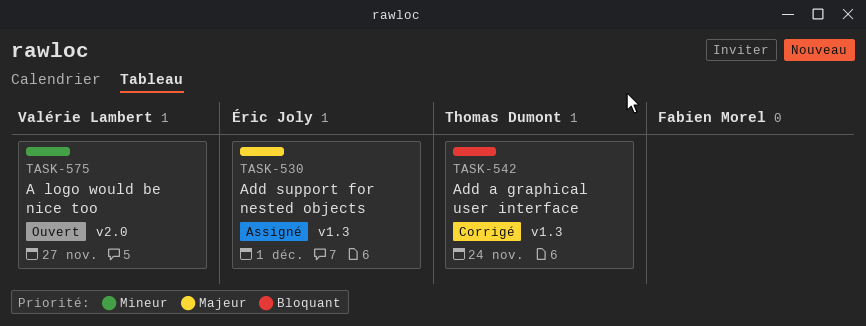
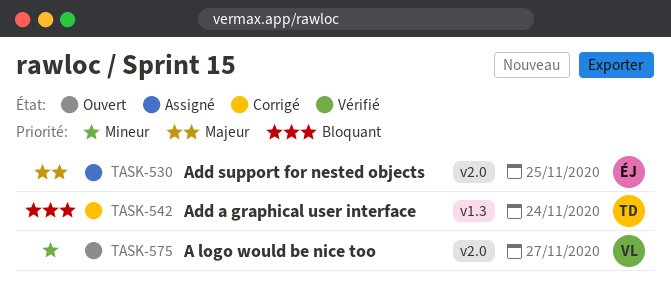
TASK-530, label: v1.3 -> v2.0
TASK-530, due: Dec 1 -> Nov 25

